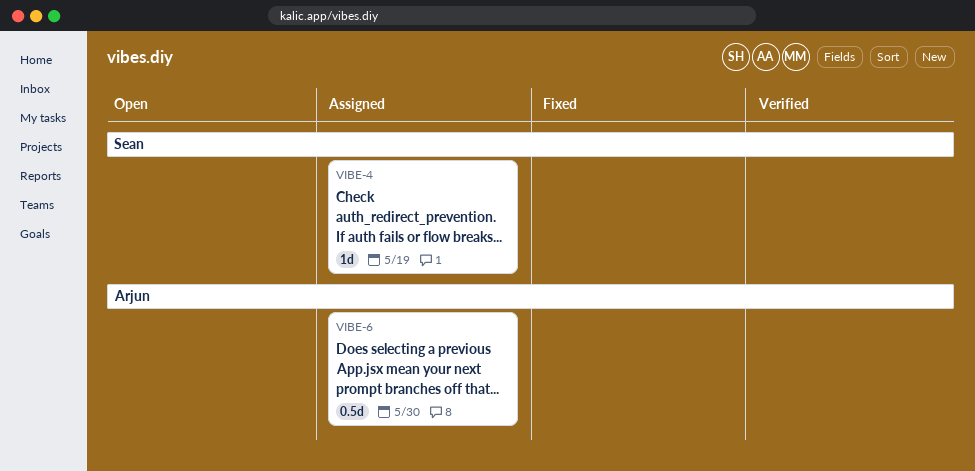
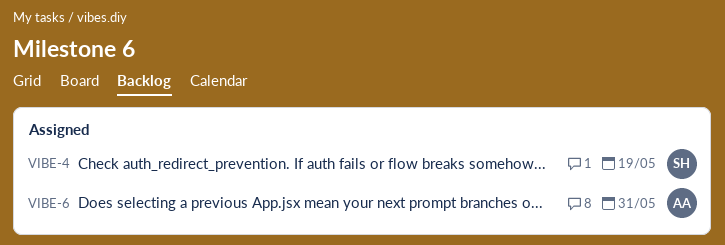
VIBE-6, due: May 30 -> May 31

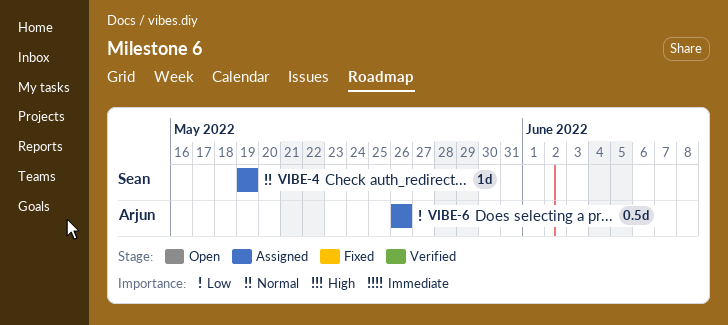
VIBE-6, due: May 31 -> May 26

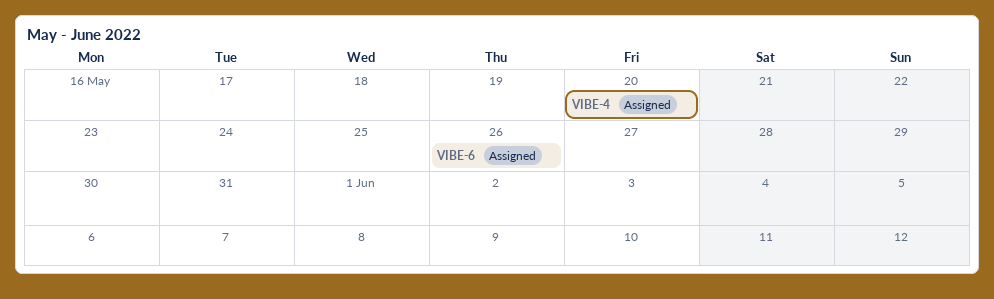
VIBE-4, due: May 19 -> May 20

